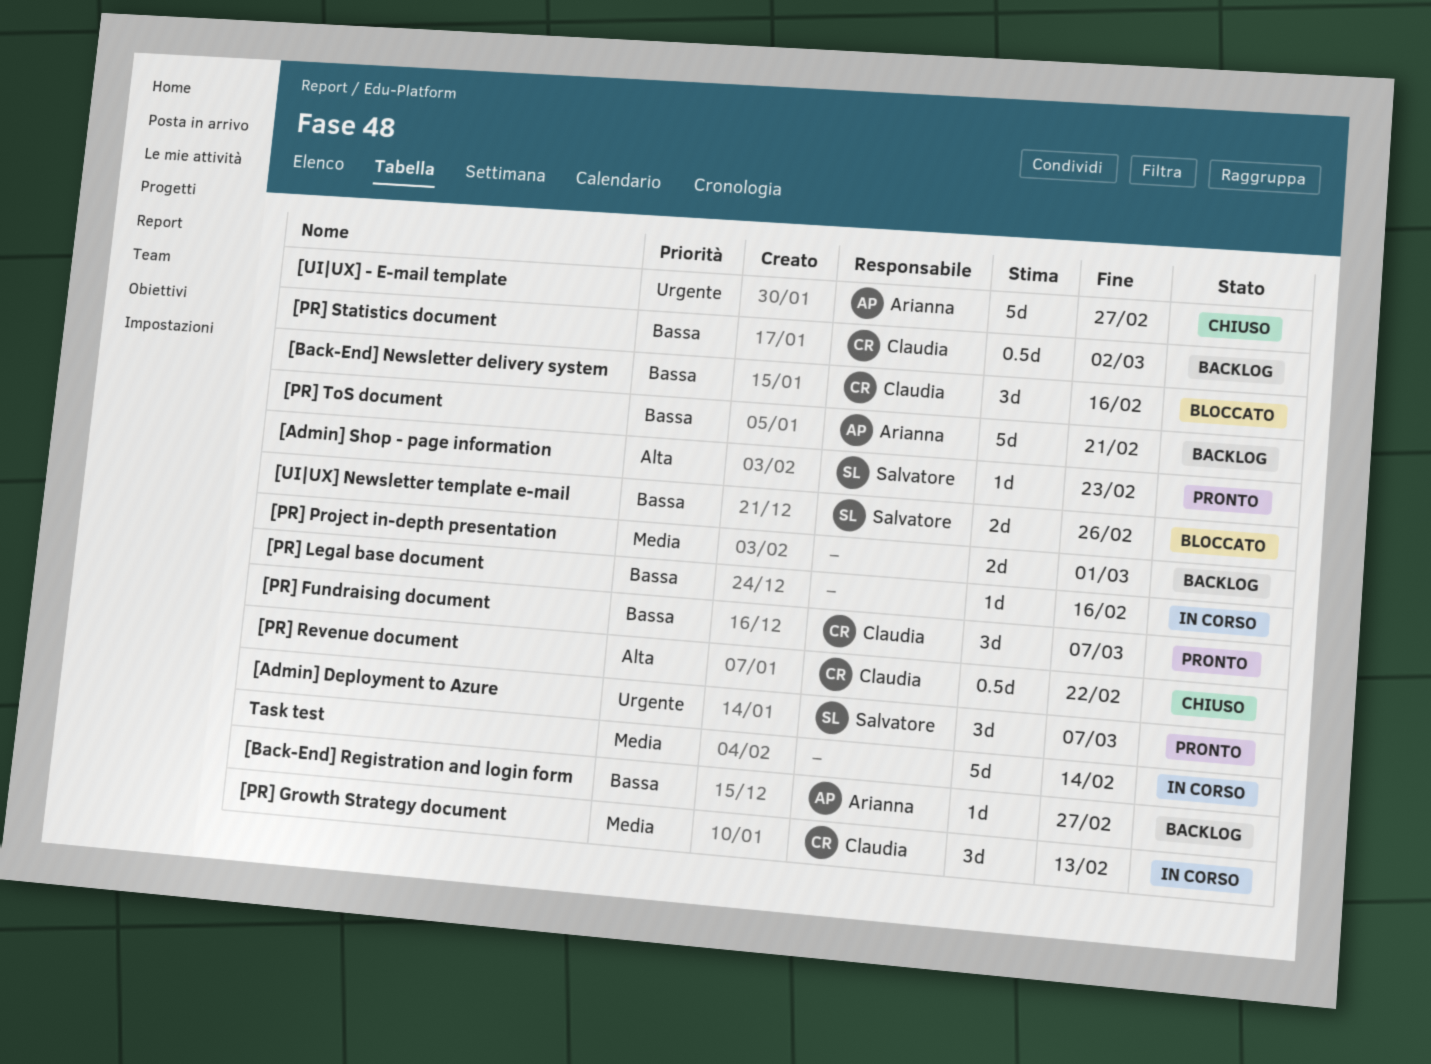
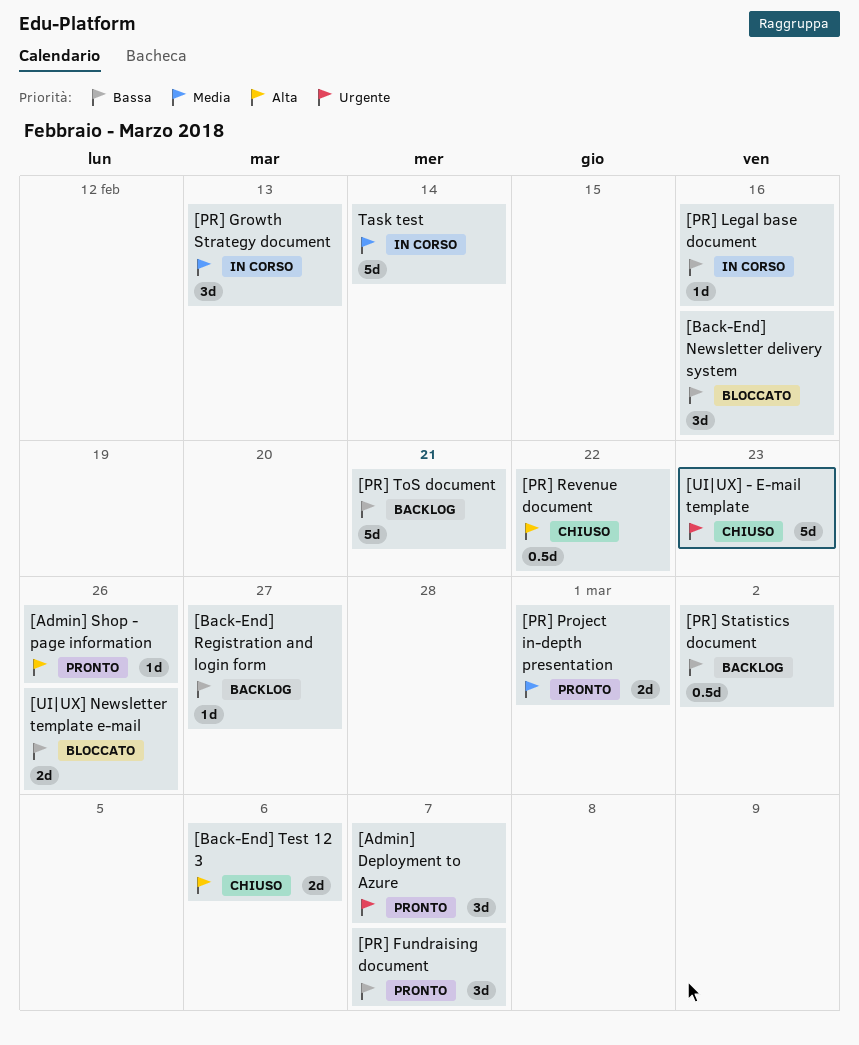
[Admin] Shop - page information, due: Feb 23 -> Feb 26
[Back-End] Test 12 3: none -> present
[PR] Project in-depth presentation, status: Backlog -> Pronto
[UI|UX] - E-mail template, due: Feb 27 -> Feb 23

